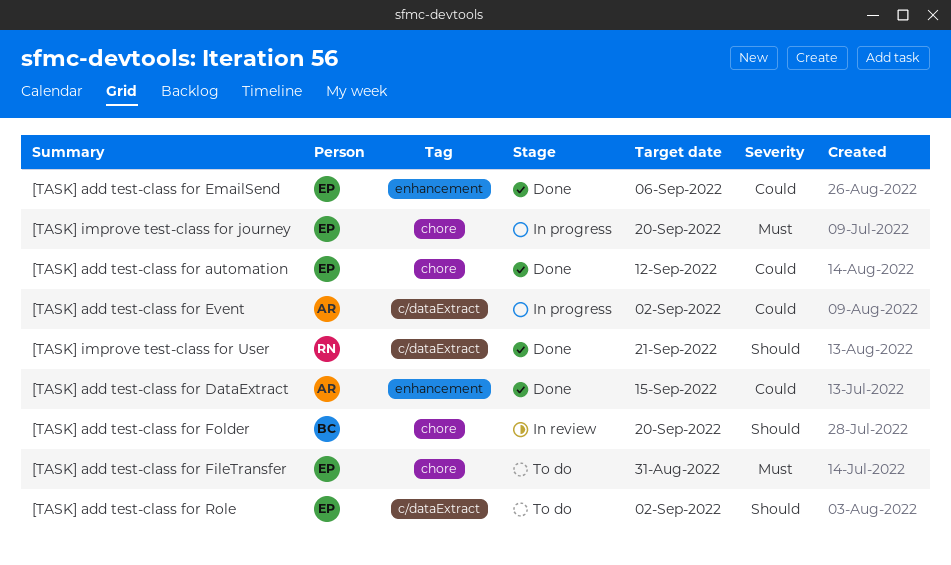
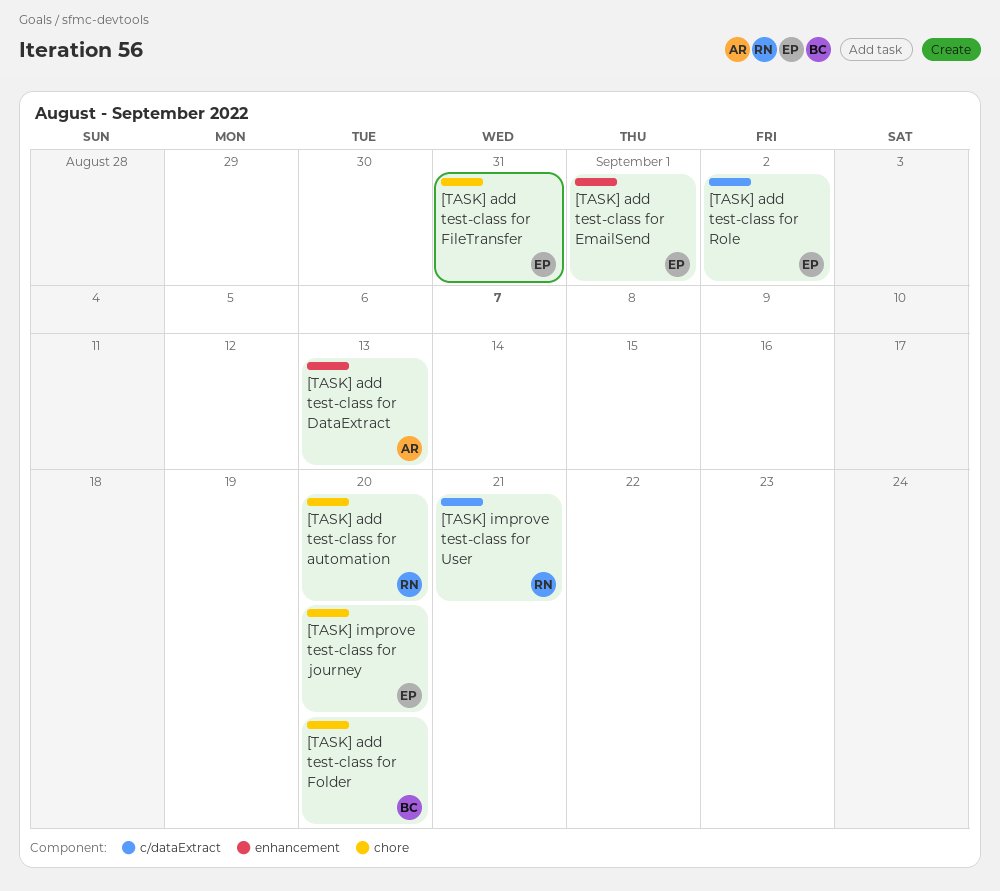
[TASK] add test-class for automation, owner: EP -> RN
[TASK] add test-class for automation, due: Sep 12 -> Sep 20
[TASK] add test-class for DataExtract, due: Sep 15 -> Sep 13
[TASK] add test-class for EmailSend, due: Sep 6 -> Sep 1
[TASK] add test-class for Event: present -> none

